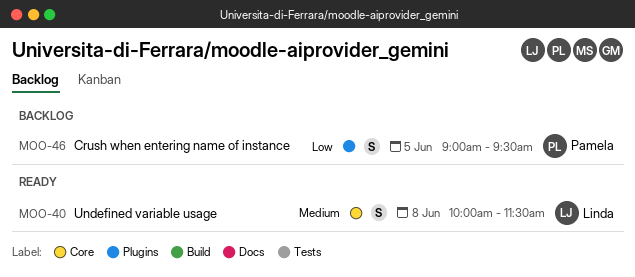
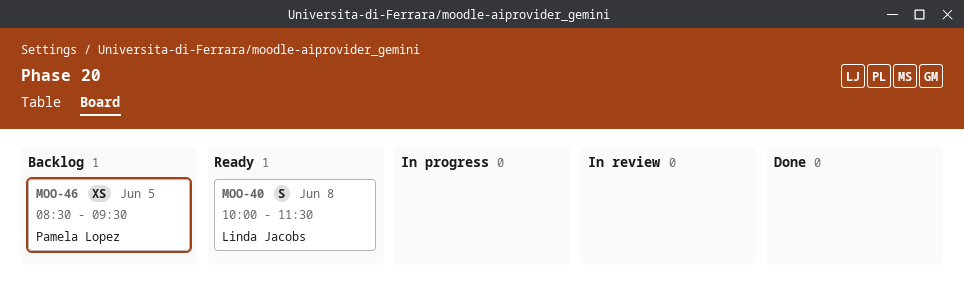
MOO-46, estimate: S -> XS
MOO-46, begins: 09:00 -> 08:30

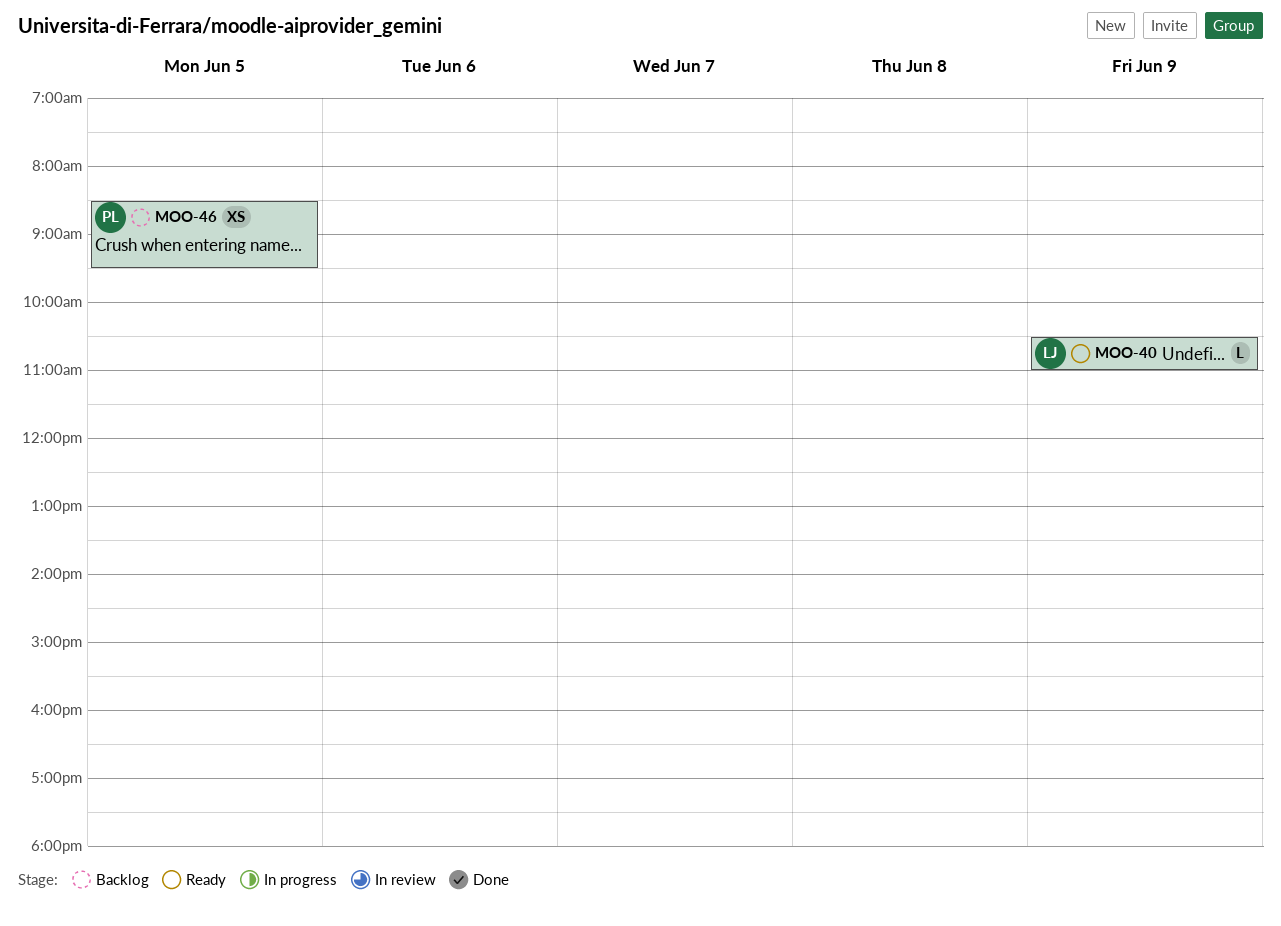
MOO-40, estimate: S -> L
MOO-40, day: Jun 8 -> Jun 9
MOO-40, begins: 10:00 -> 10:30
MOO-40, ends: 11:30 -> 11:00

